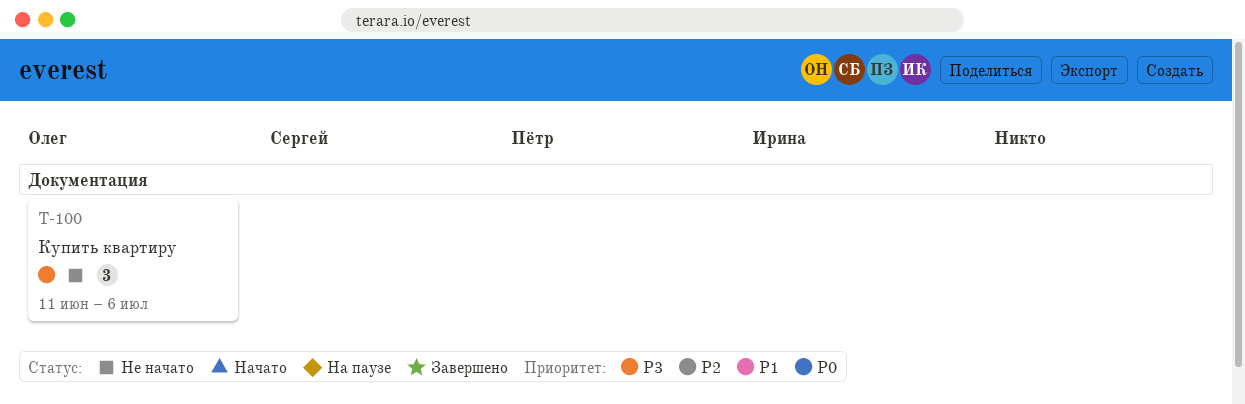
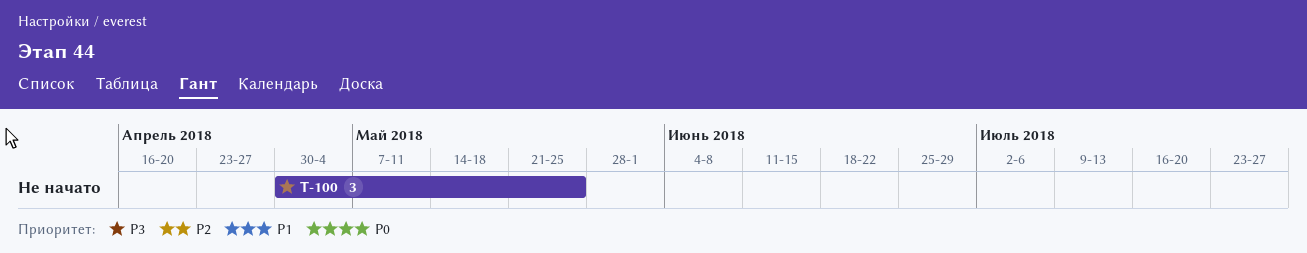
T-100, start: Jun 11 -> Apr 30
T-100, due: Jul 6 -> May 25

